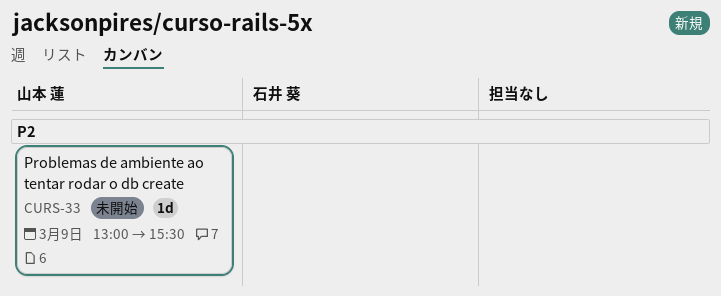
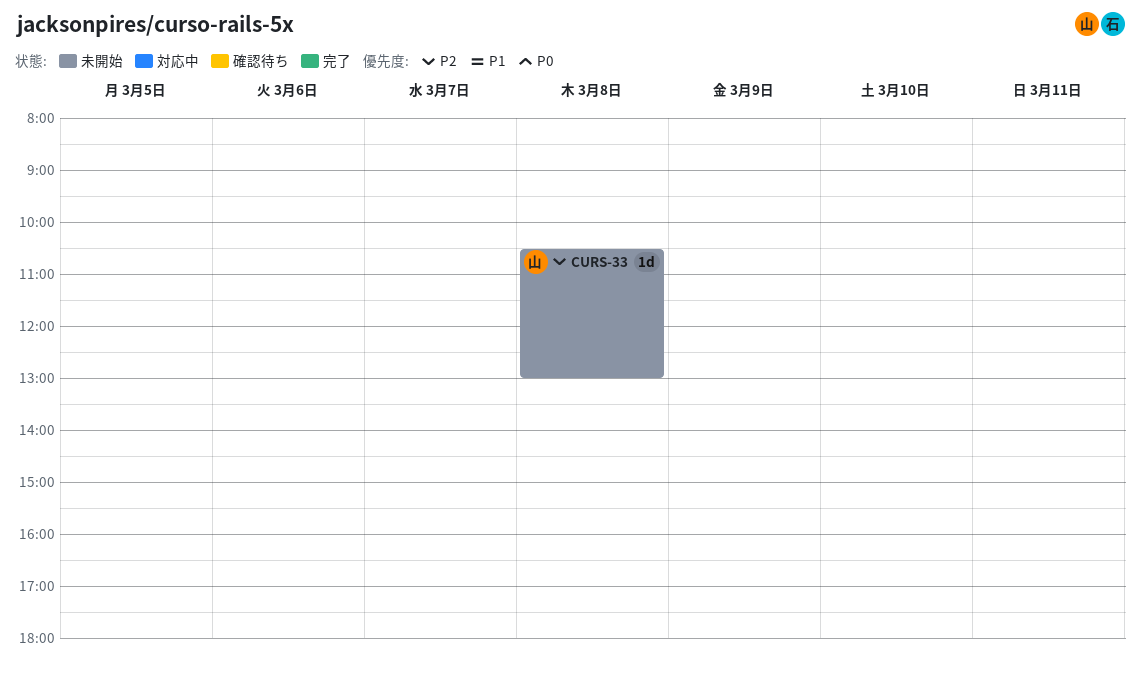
CURS-33, day: Mar 9 -> Mar 8
CURS-33, begins: 13:00 -> 10:30
CURS-33, ends: 15:30 -> 13:00

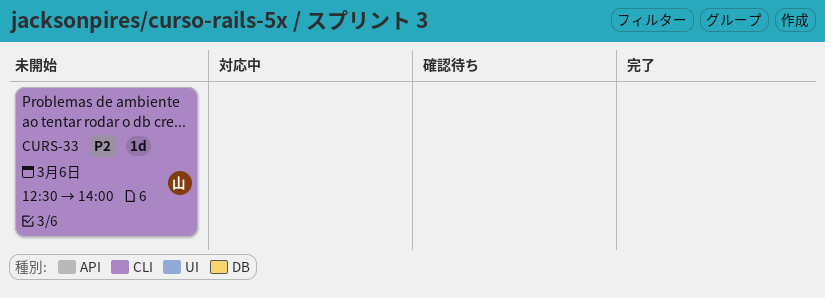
CURS-33, day: Mar 8 -> Mar 6
CURS-33, begins: 10:30 -> 12:30
CURS-33, ends: 13:00 -> 14:00

